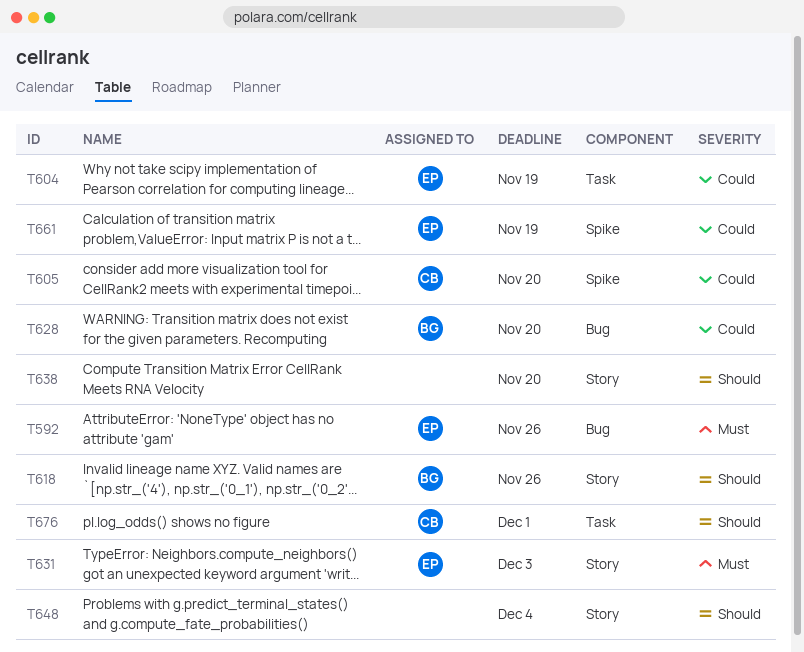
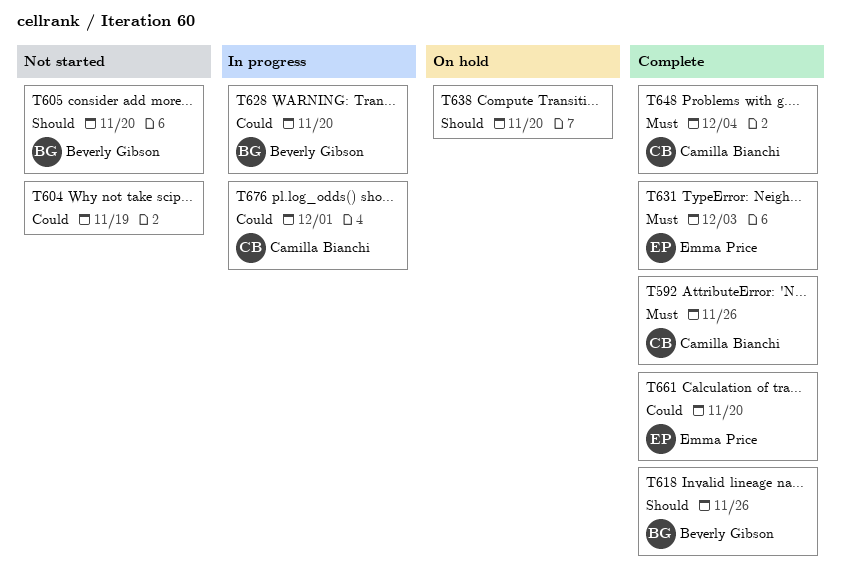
T592, owner: Emma Price -> Camilla Bianchi
T604, owner: Emma Price -> none
T605, owner: Camilla Bianchi -> Beverly Gibson
T605, priority: Could -> Should
T648, owner: none -> Camilla Bianchi
T648, priority: Should -> Must
T661, due: Nov 19 -> Nov 20
T676, priority: Should -> Could

